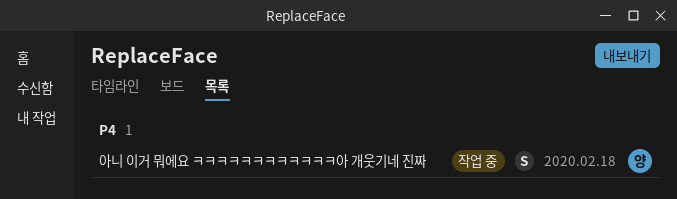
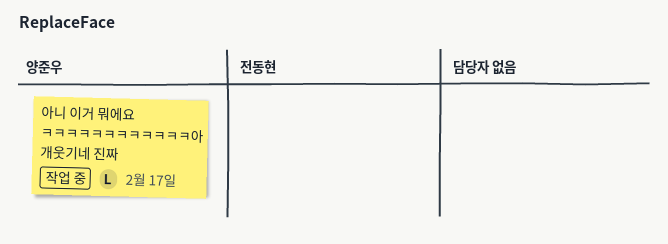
아니 이거 뭐에요 ㅋㅋㅋㅋㅋㅋㅋㅋㅋㅋㅋㅋ아 개웃기네 진짜, estimate: S -> L
아니 이거 뭐에요 ㅋㅋㅋㅋㅋㅋㅋㅋㅋㅋㅋㅋ아 개웃기네 진짜, due: Feb 18 -> Feb 17

